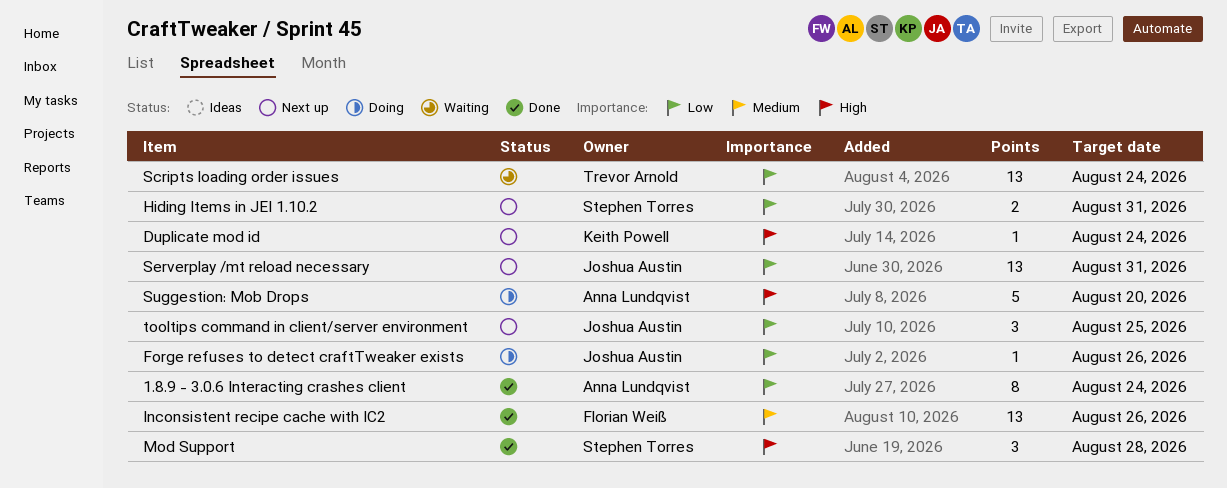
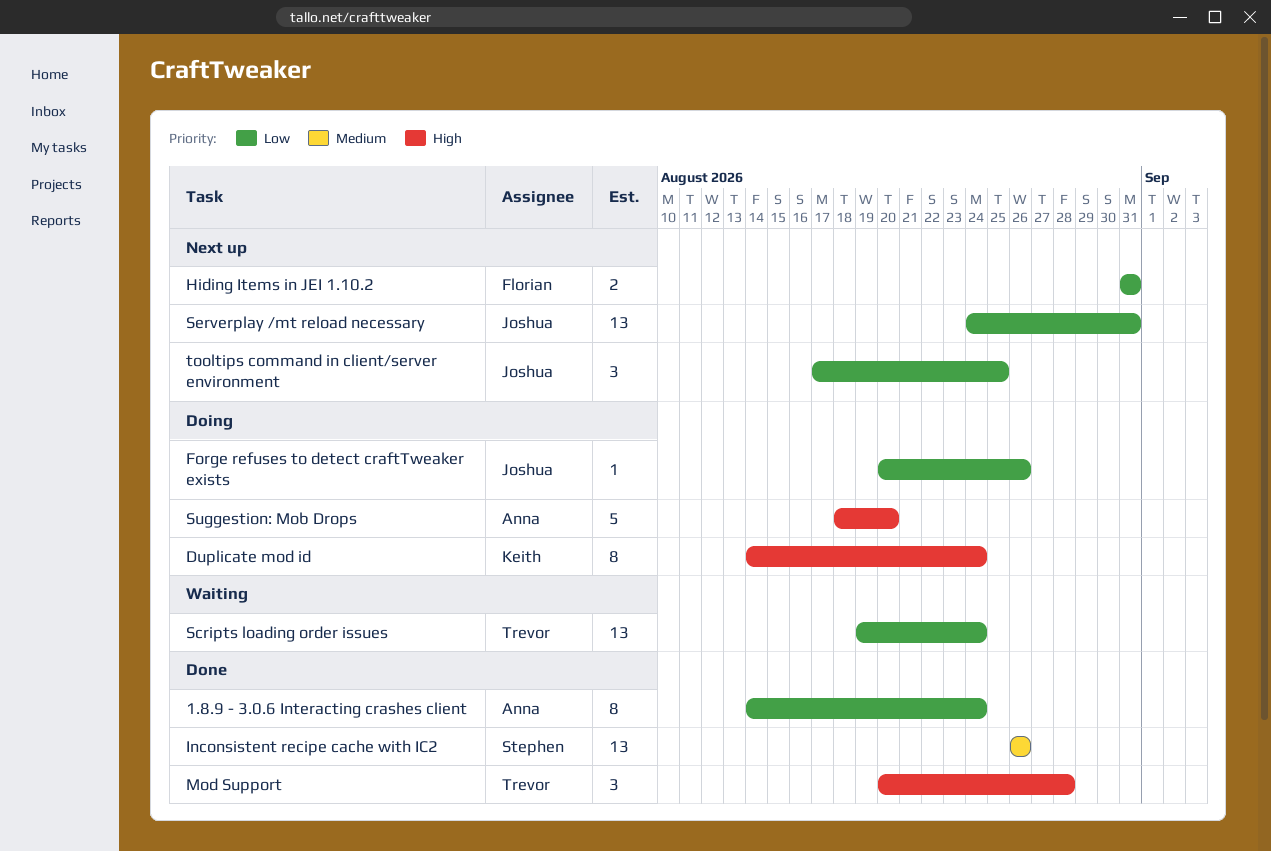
Duplicate mod id, status: Next up -> Doing
Duplicate mod id, estimate: 1 -> 8
Hiding Items in JEI 1.10.2, owner: Stephen Torres -> Florian Weiß
Inconsistent recipe cache with IC2, owner: Florian Weiß -> Stephen Torres
Mod Support, owner: Stephen Torres -> Trevor Arnold

